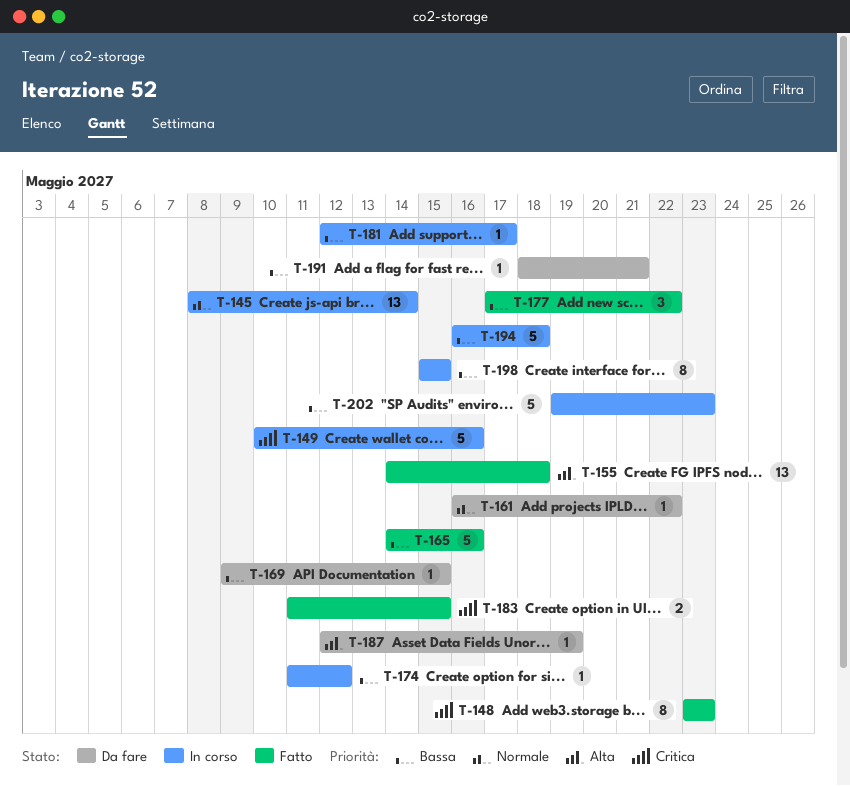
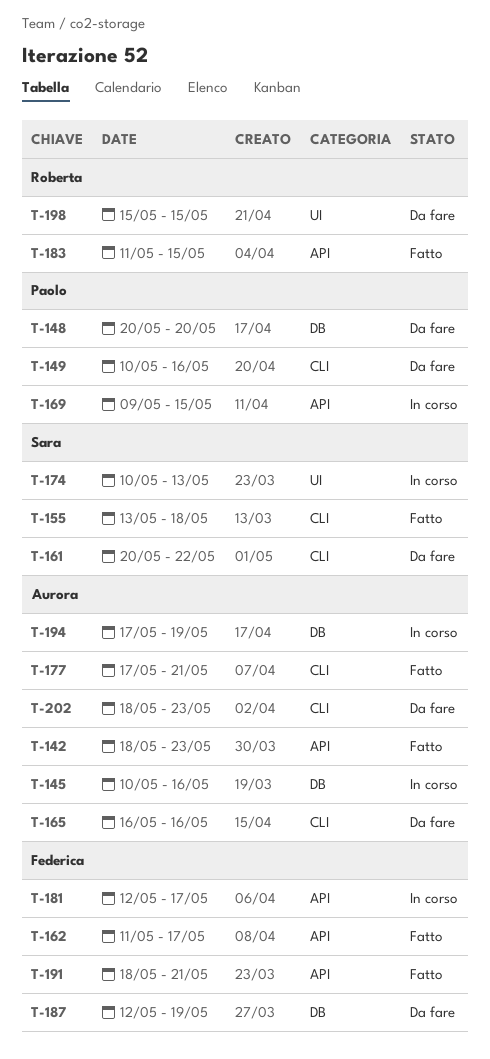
T-142: none -> present
T-145, start: May 8 -> May 10
T-145, due: May 14 -> May 16
T-148, status: Fatto -> Da fare
T-148, start: May 23 -> May 20
T-148, due: May 23 -> May 20
T-149, status: In corso -> Da fare
T-155, start: May 14 -> May 13
T-161, start: May 16 -> May 20
T-162: none -> present
T-165, status: Fatto -> Da fare
T-165, start: May 14 -> May 16
T-169, status: Da fare -> In corso
T-174, start: May 11 -> May 10
T-174, due: May 12 -> May 13
T-177, due: May 22 -> May 21
T-191, status: Da fare -> Fatto
T-194, start: May 16 -> May 17
T-194, due: May 18 -> May 19
T-198, status: In corso -> Da fare
T-202, status: In corso -> Da fare
T-202, start: May 19 -> May 18

